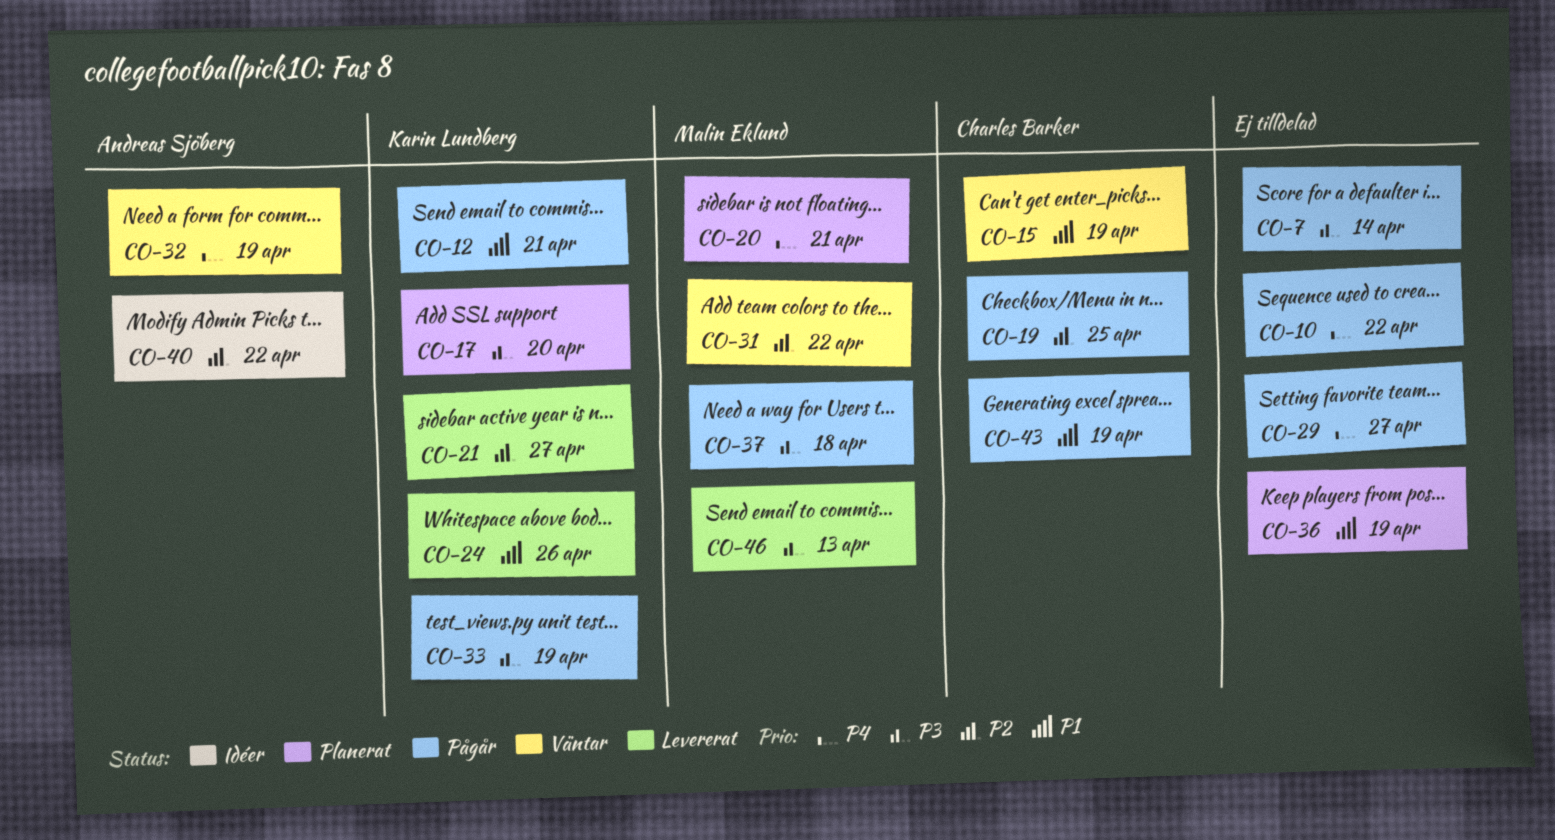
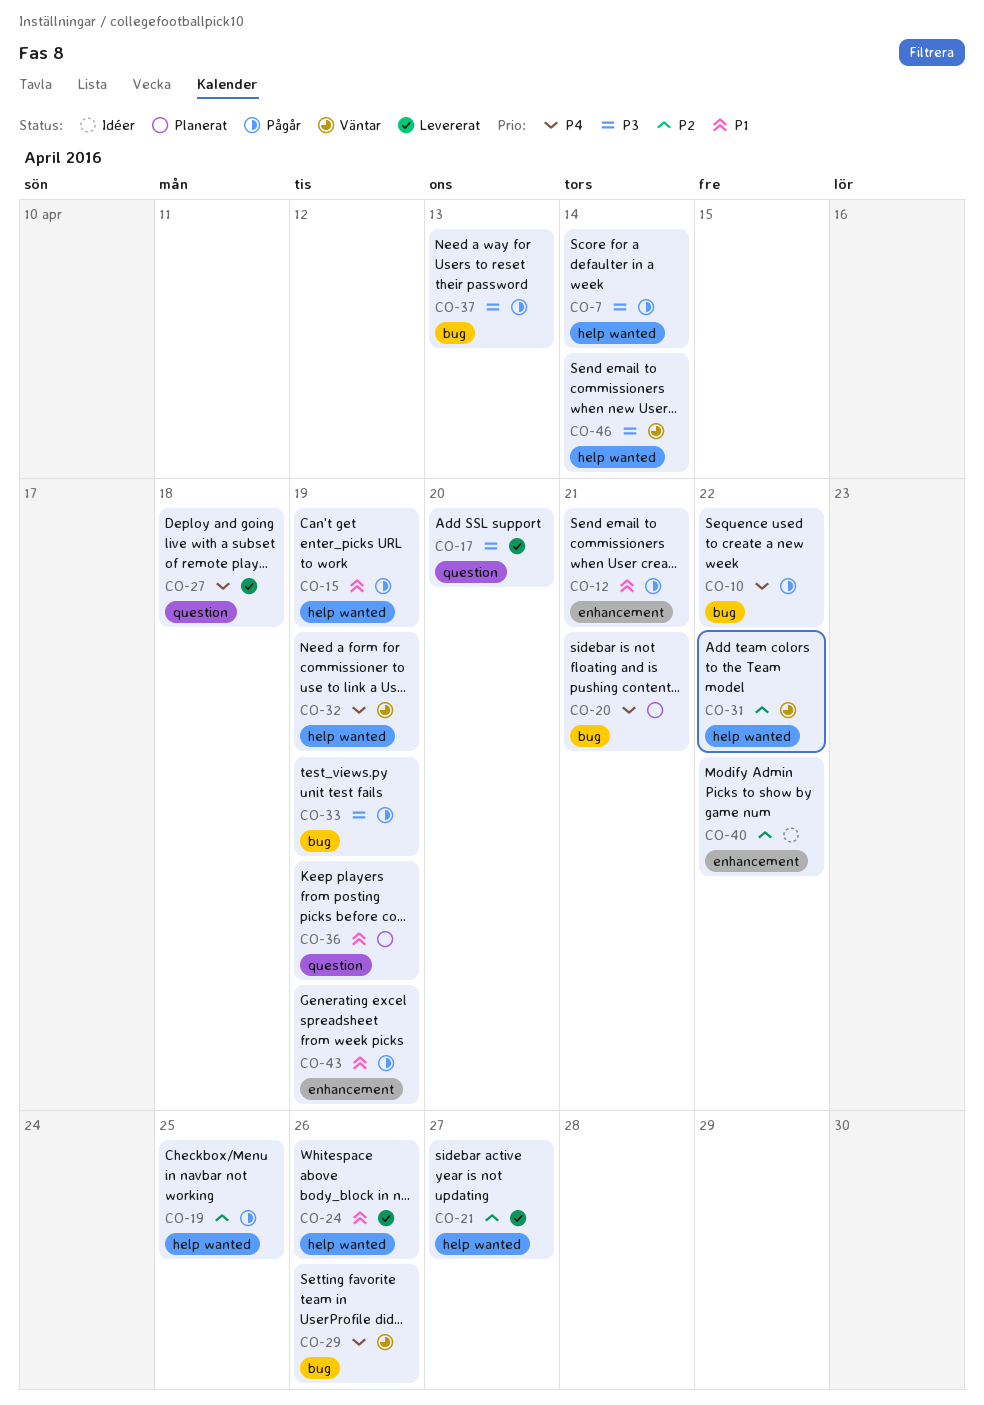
CO-15, status: Väntar -> Pågår
CO-17, status: Planerat -> Levererat
CO-27: none -> present
CO-29, status: Pågår -> Väntar
CO-29, due: Apr 27 -> Apr 26
CO-37, due: Apr 18 -> Apr 13
CO-46, status: Levererat -> Väntar
CO-46, due: Apr 13 -> Apr 14

